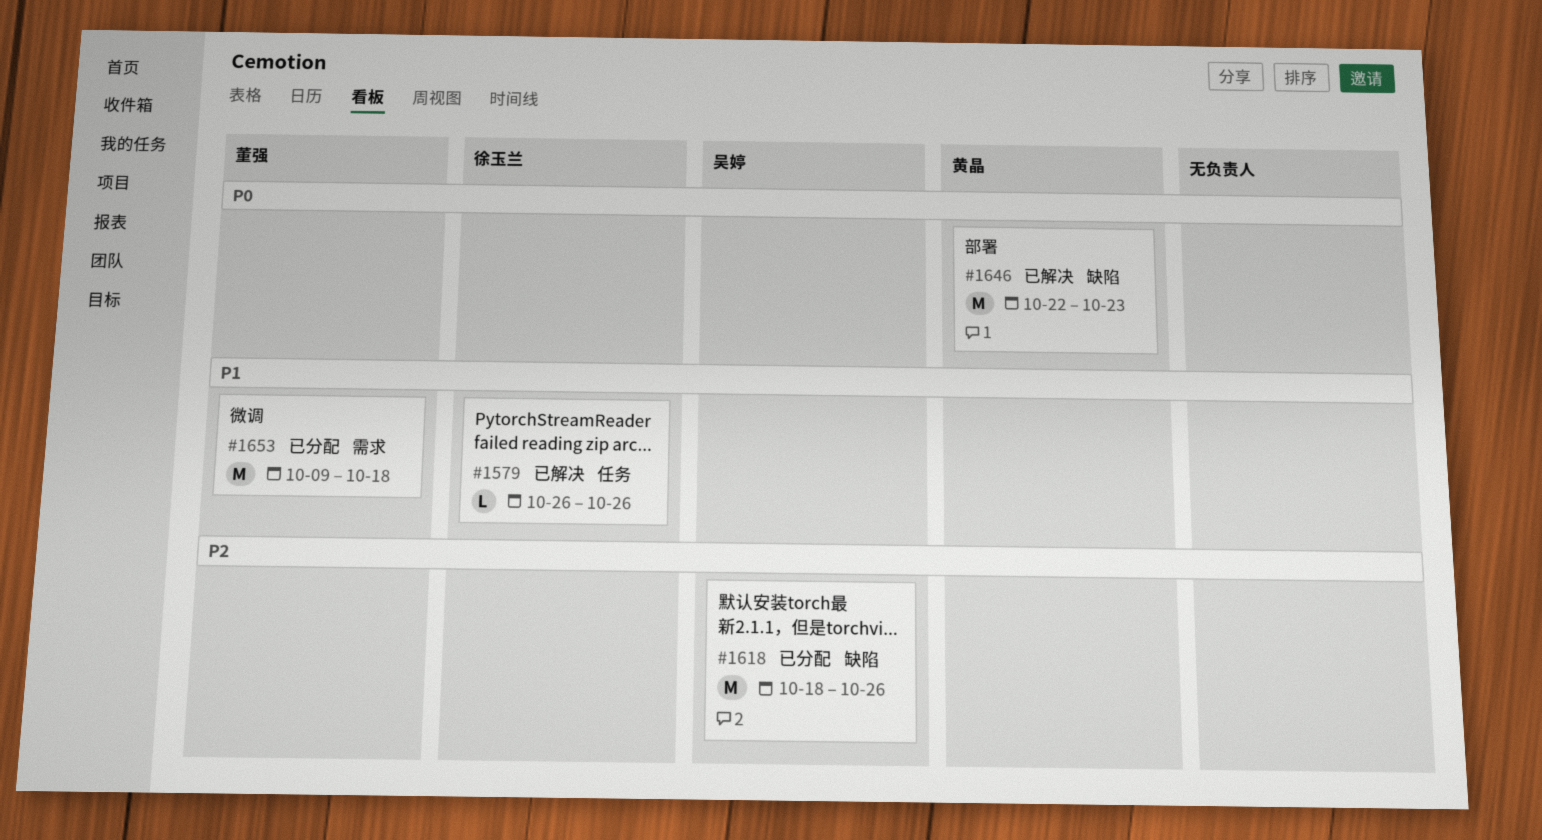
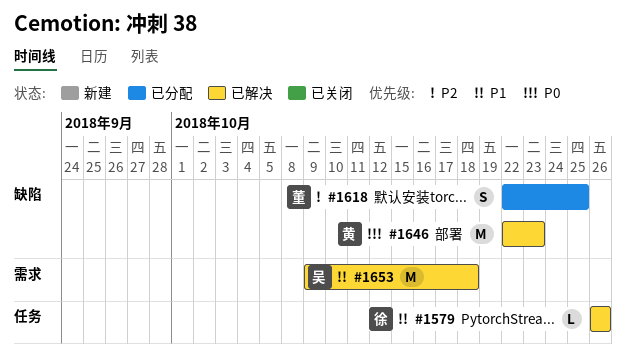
#1618, owner: 吴婷 -> 董强
#1618, estimate: M -> S
#1618, start: Oct 18 -> Oct 22
#1618, due: Oct 26 -> Oct 25
#1653, status: 已分配 -> 已解决
#1653, owner: 董强 -> 吴婷

